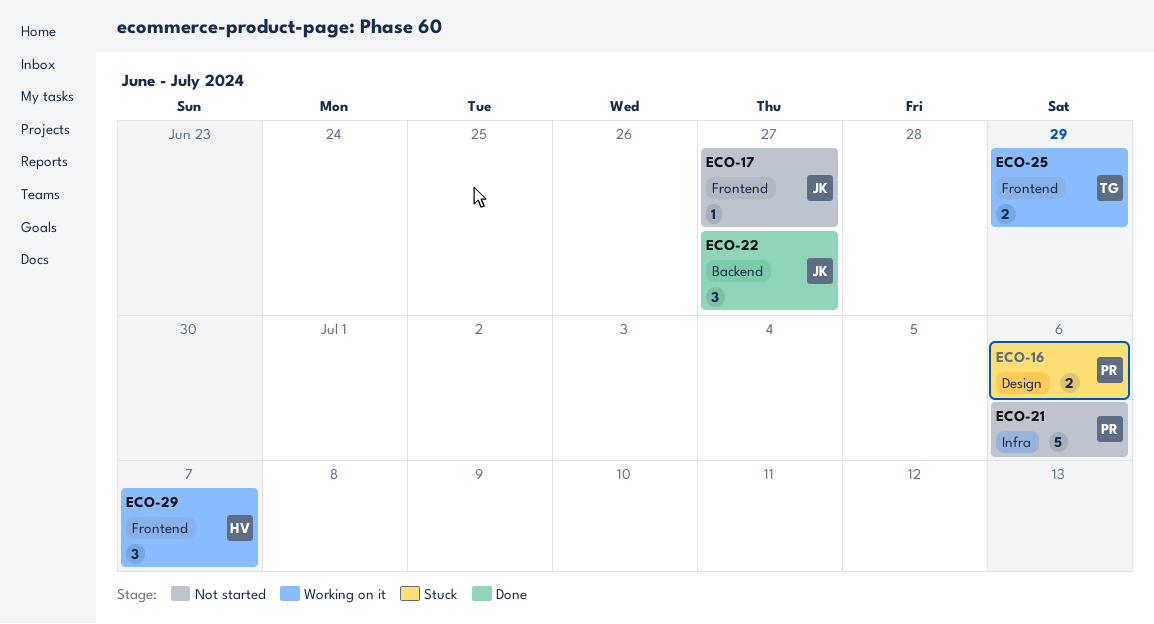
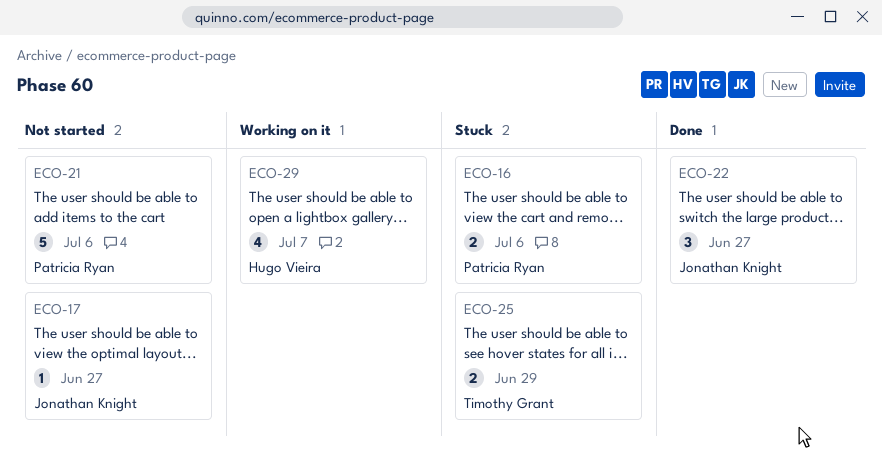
ECO-25, status: Working on it -> Stuck
ECO-29, estimate: 3 -> 4

